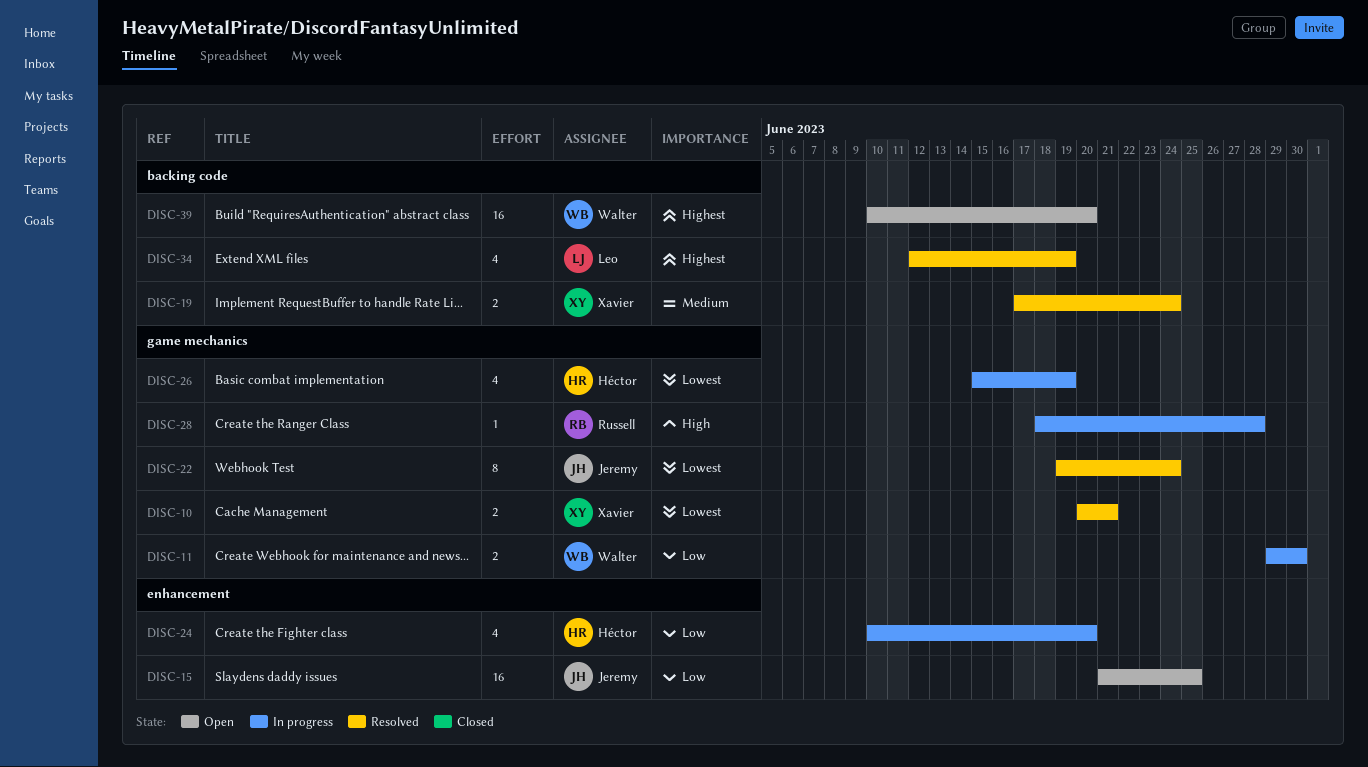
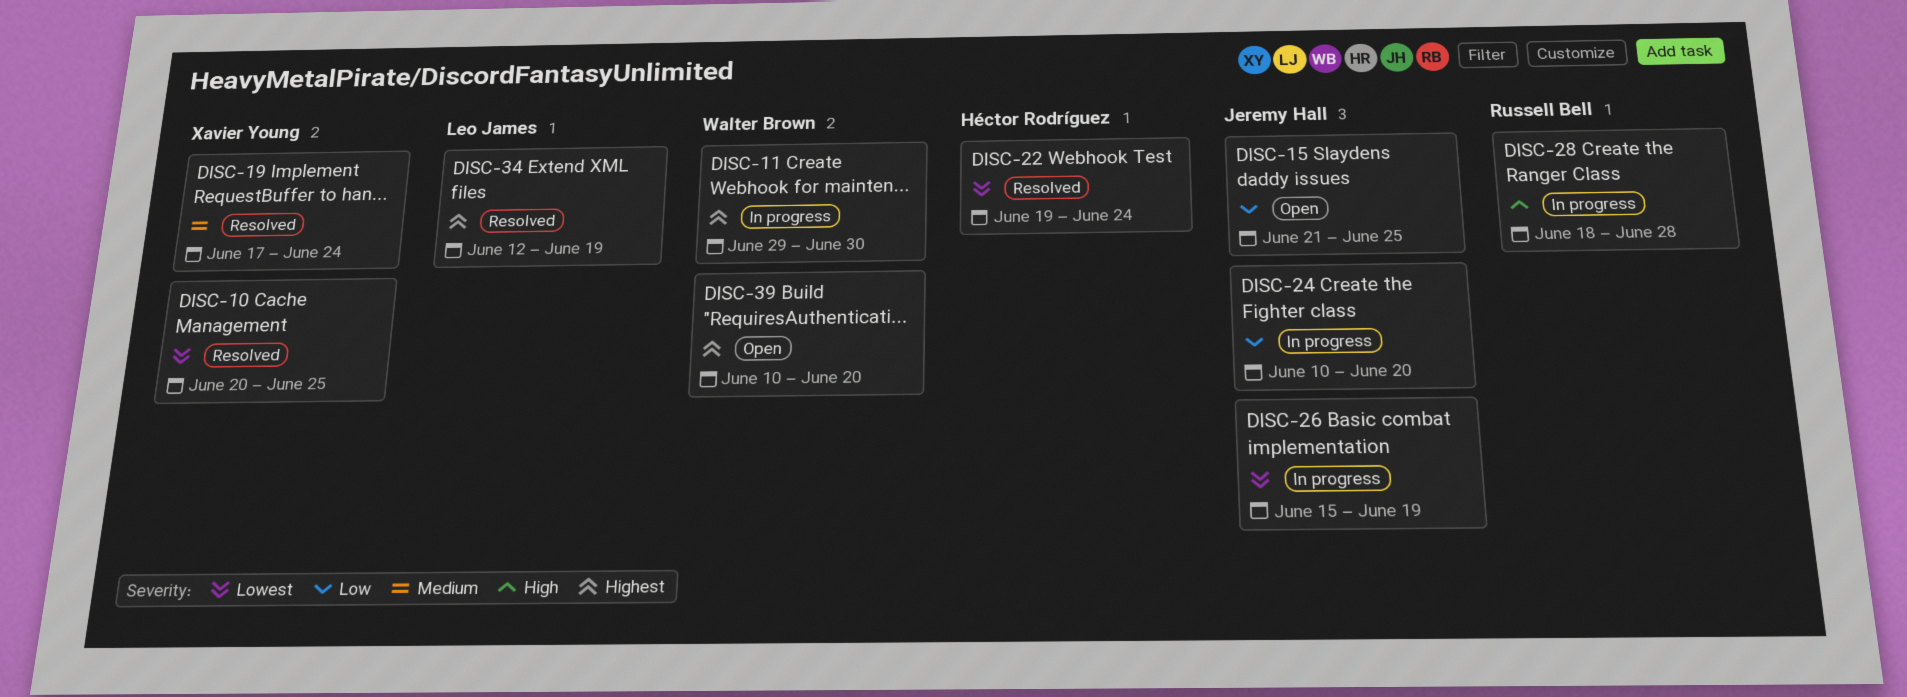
DISC-10, due: Jun 21 -> Jun 25
DISC-11, priority: Low -> Highest
DISC-22, owner: Jeremy Hall -> Héctor Rodríguez
DISC-24, owner: Héctor Rodríguez -> Jeremy Hall
DISC-26, owner: Héctor Rodríguez -> Jeremy Hall

